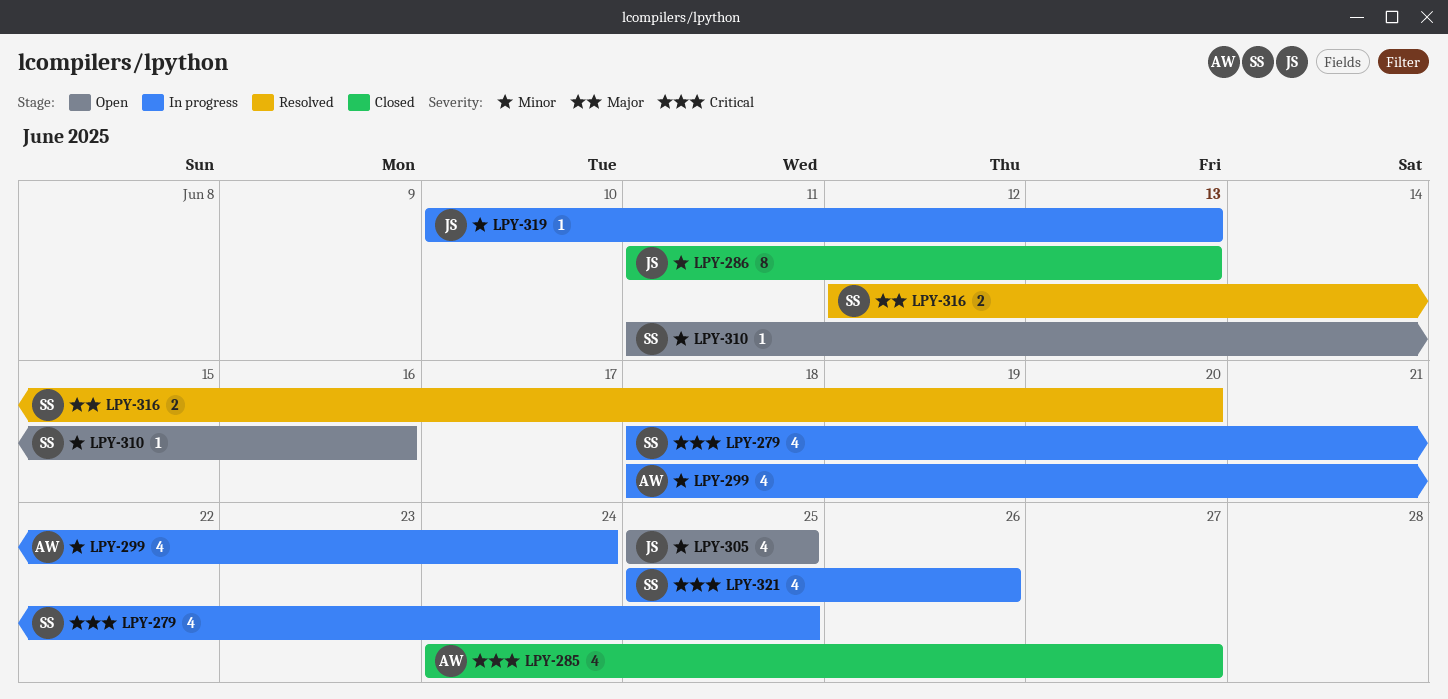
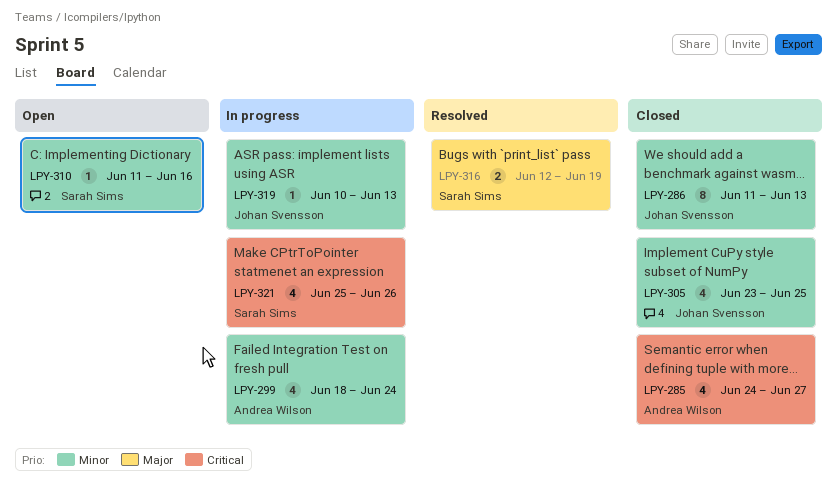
LPY-279: present -> none
LPY-305, status: Open -> Closed
LPY-305, start: Jun 25 -> Jun 23
LPY-316, due: Jun 20 -> Jun 19

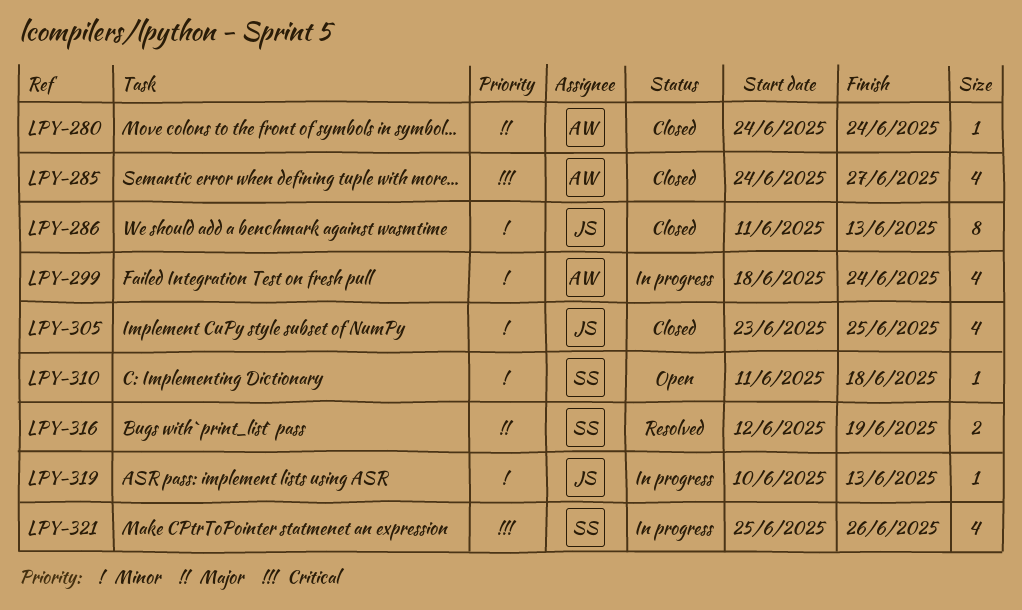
LPY-280: none -> present
LPY-310, due: Jun 16 -> Jun 18

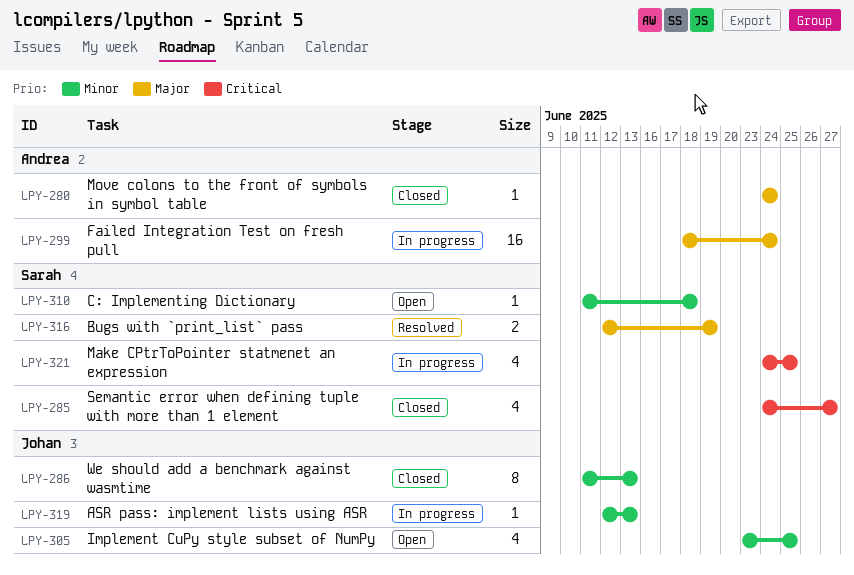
LPY-285, owner: Andrea -> Sarah
LPY-299, priority: Minor -> Major
LPY-299, estimate: 4 -> 16
LPY-305, status: Closed -> Open
LPY-319, start: Jun 10 -> Jun 12
LPY-321, start: Jun 25 -> Jun 24
LPY-321, due: Jun 26 -> Jun 25

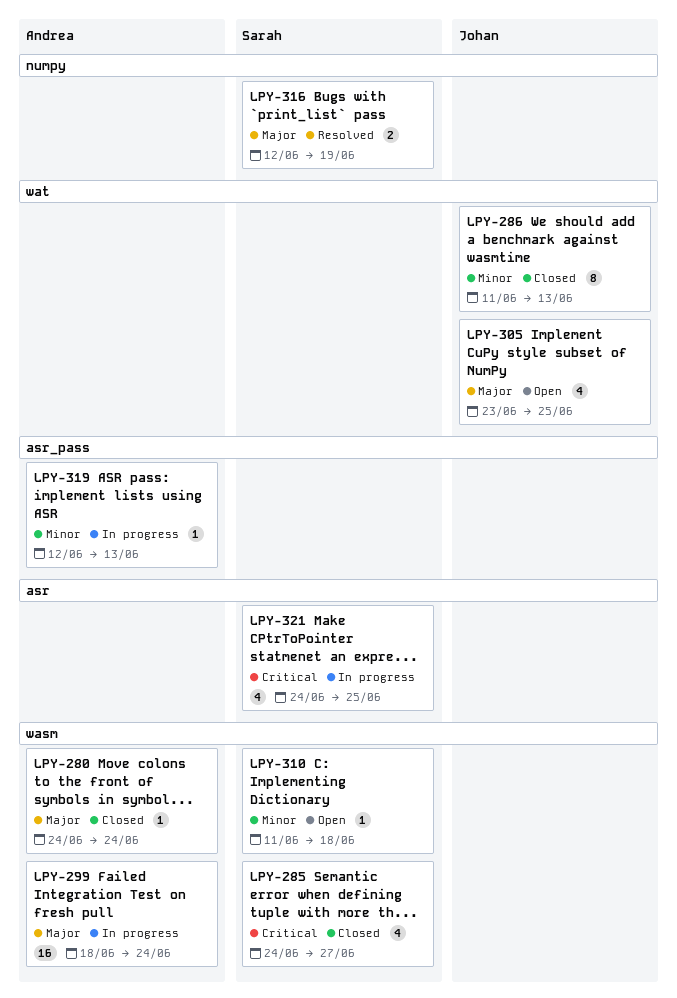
LPY-305, priority: Minor -> Major
LPY-319, owner: Johan -> Andrea

